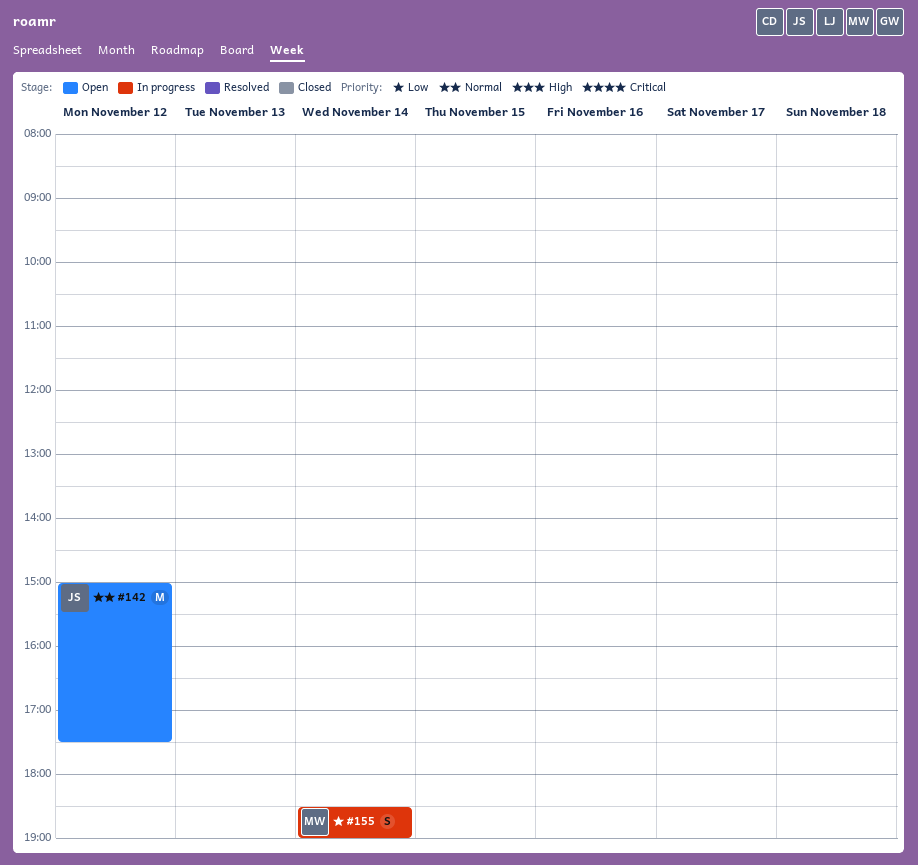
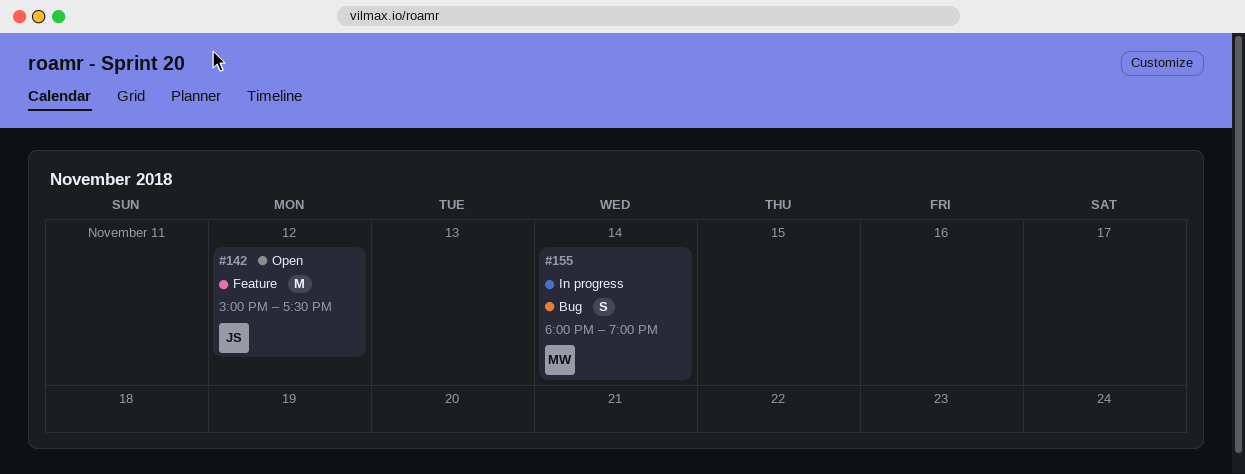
#155, begins: 18:30 -> 18:00

